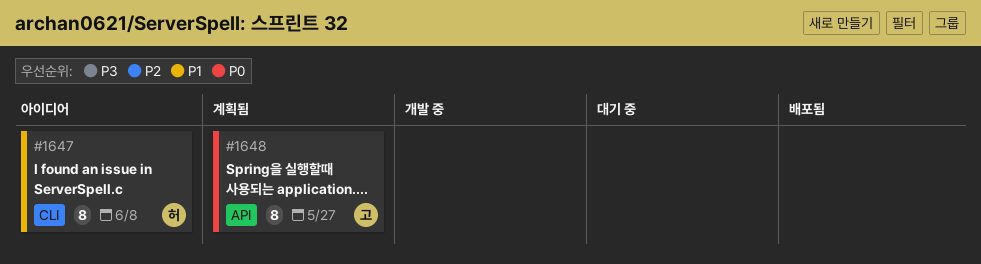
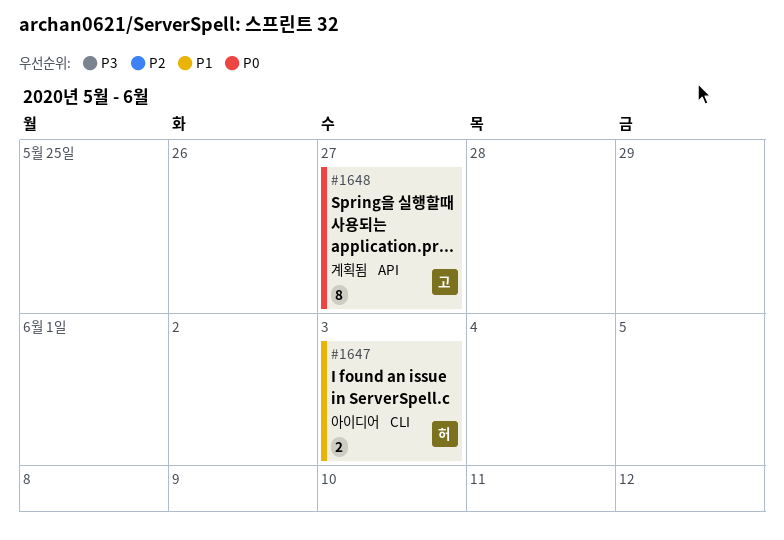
#1647, estimate: 8 -> 2
#1647, due: Jun 8 -> Jun 3

